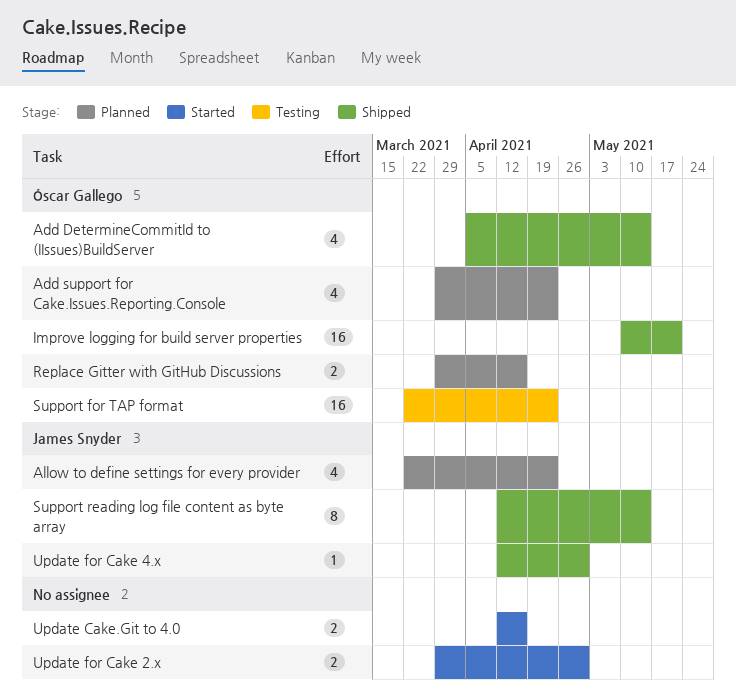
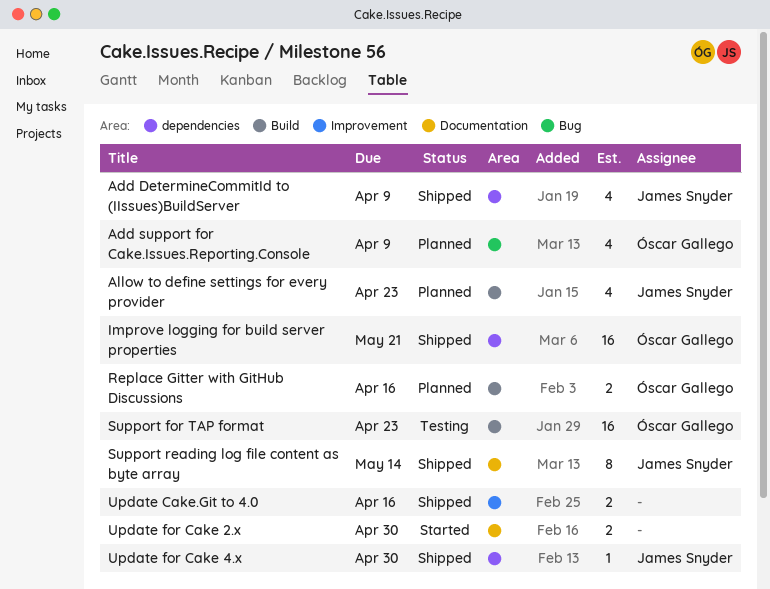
Add DetermineCommitId to (IIssues)BuildServer, owner: Óscar Gallego -> James Snyder
Add DetermineCommitId to (IIssues)BuildServer, due: May 14 -> Apr 9
Add support for Cake.Issues.Reporting.Console, due: Apr 23 -> Apr 9
Update Cake.Git to 4.0, status: Started -> Shipped

